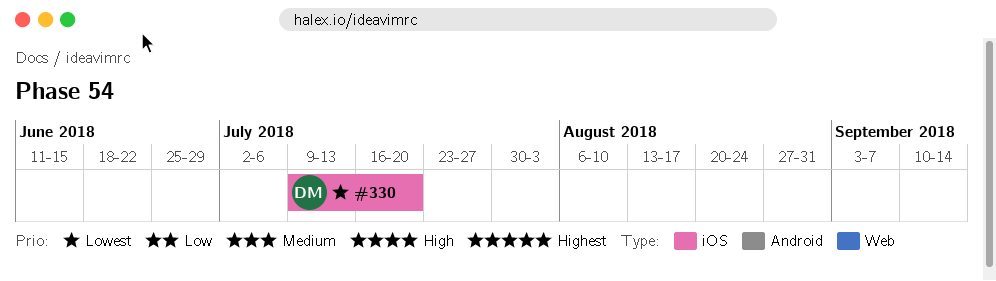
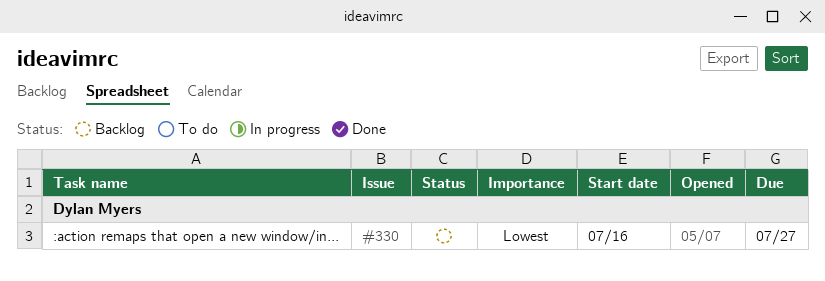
#330, start: Jul 9 -> Jul 16
#330, due: Jul 20 -> Jul 27

